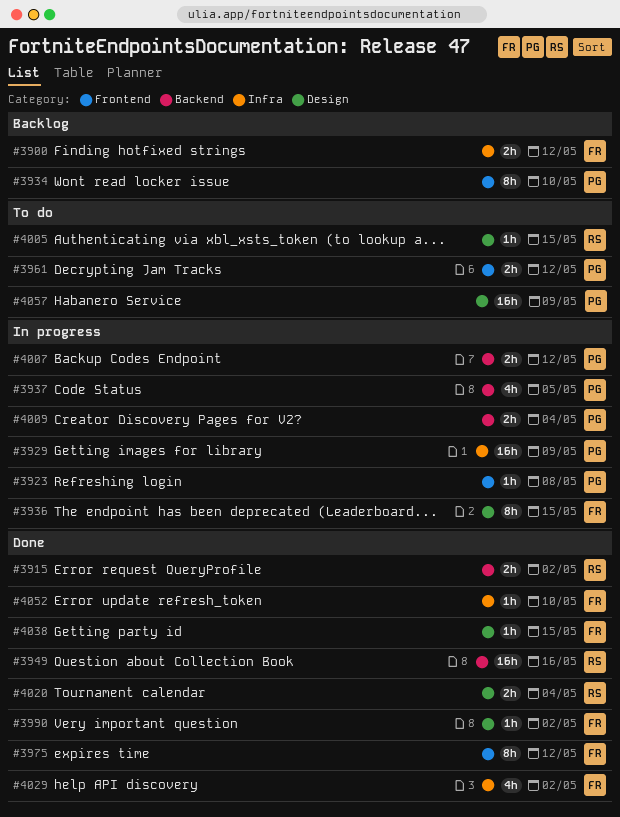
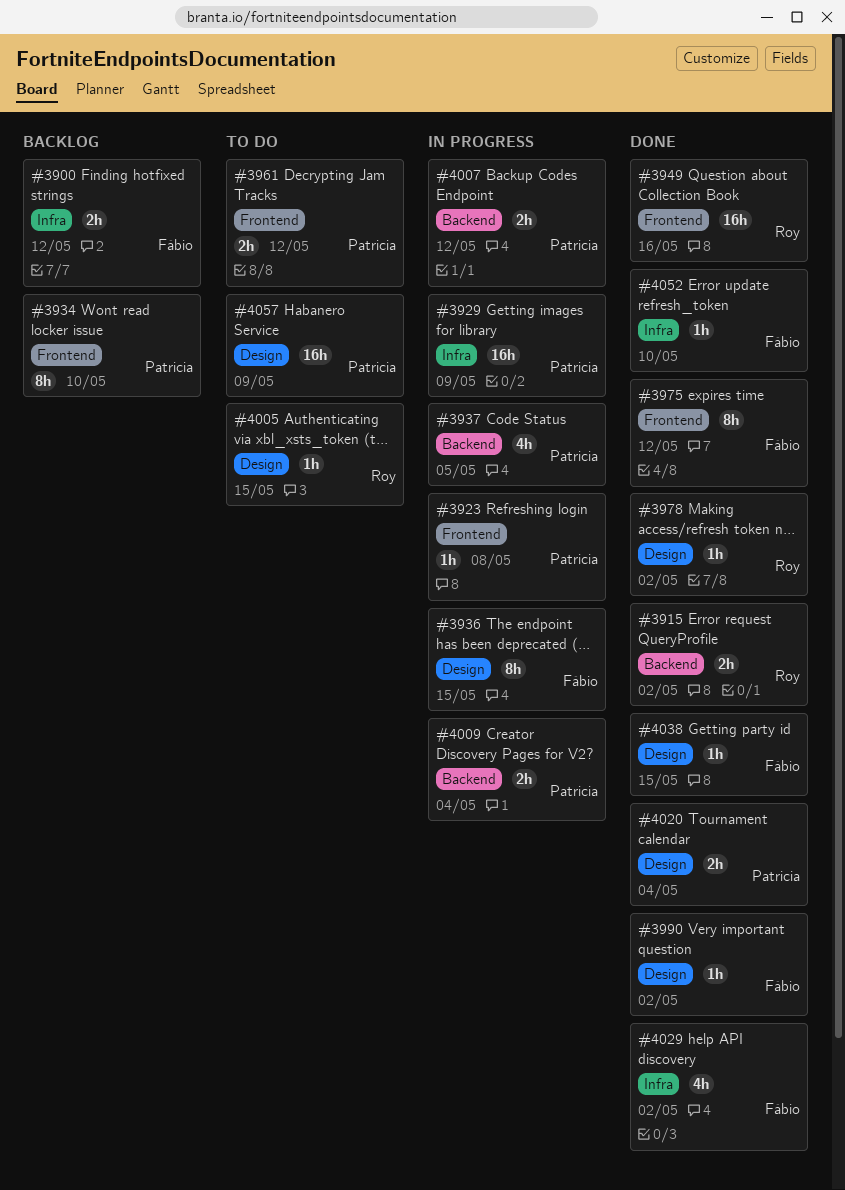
#3949, label: Backend -> Frontend
#3978: none -> present
#4020, owner: Roy -> Patricia

